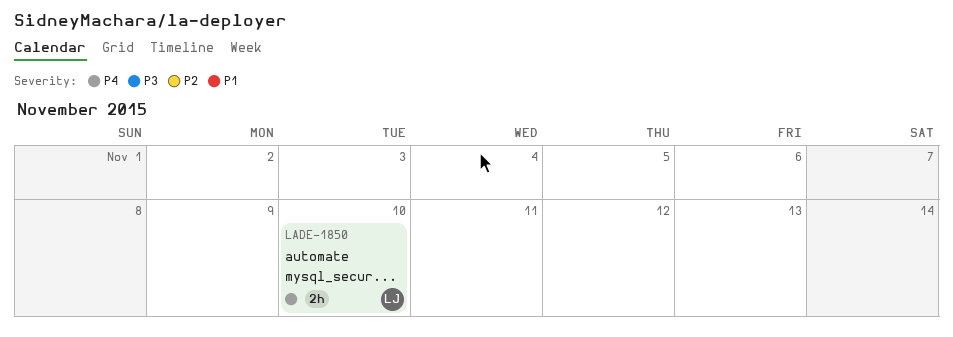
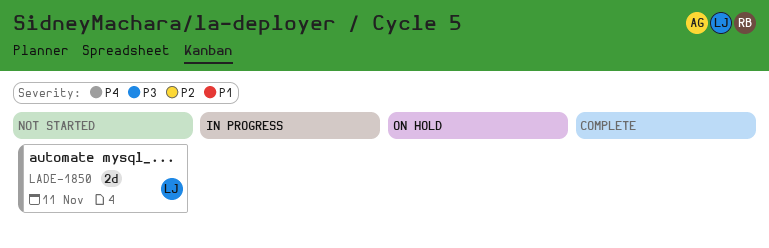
LADE-1850, estimate: 2h -> 2d
LADE-1850, due: Nov 10 -> Nov 11

